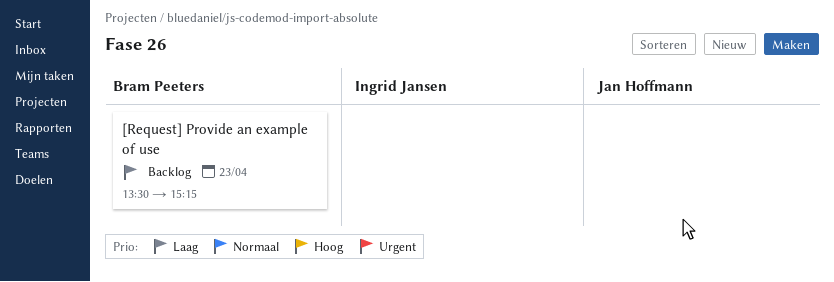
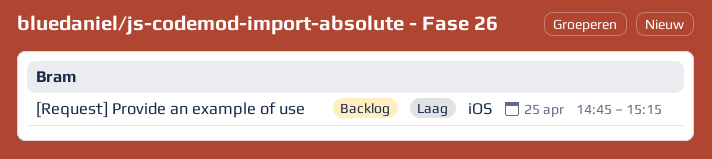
[Request] Provide an example of use, day: Apr 23 -> Apr 25
[Request] Provide an example of use, begins: 13:30 -> 14:45

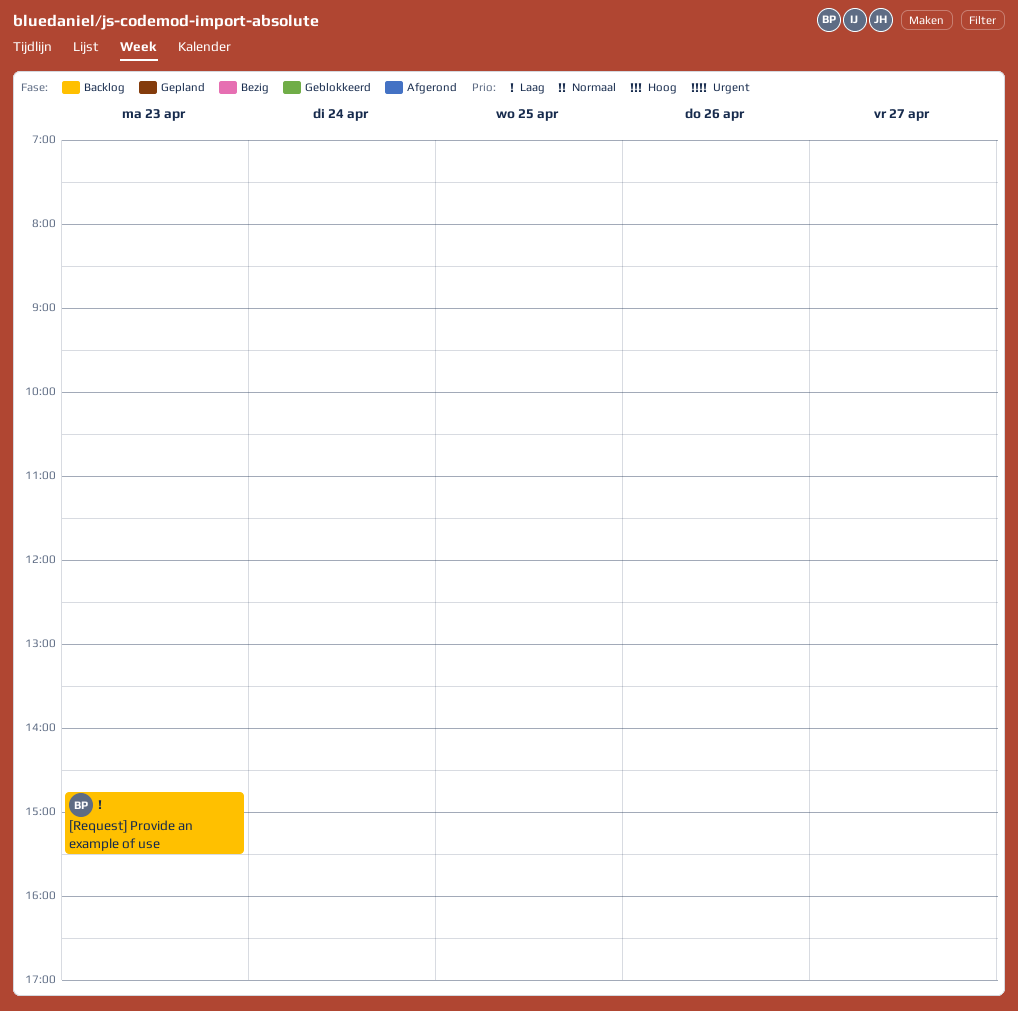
[Request] Provide an example of use, day: Apr 25 -> Apr 23
[Request] Provide an example of use, ends: 15:15 -> 15:30

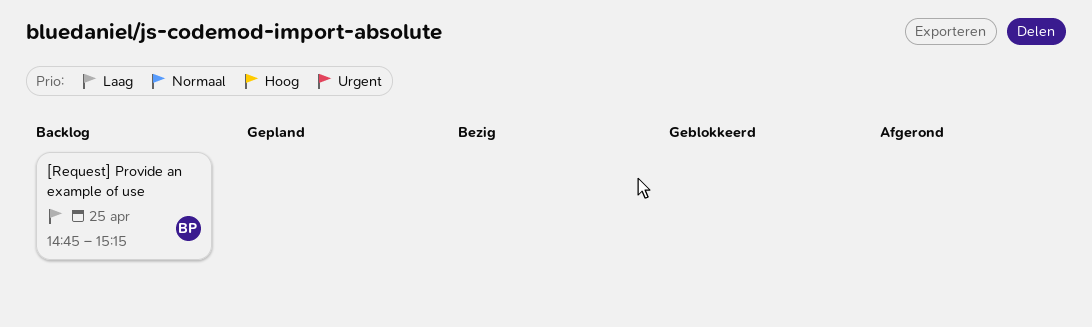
[Request] Provide an example of use, day: Apr 23 -> Apr 25
[Request] Provide an example of use, ends: 15:30 -> 15:15

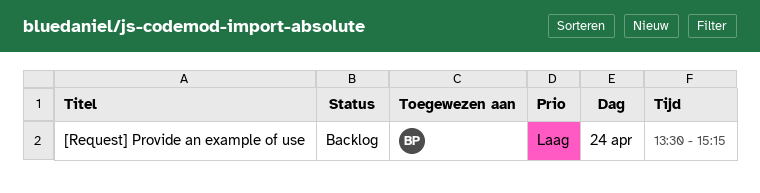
[Request] Provide an example of use, day: Apr 25 -> Apr 24
[Request] Provide an example of use, begins: 14:45 -> 13:30

